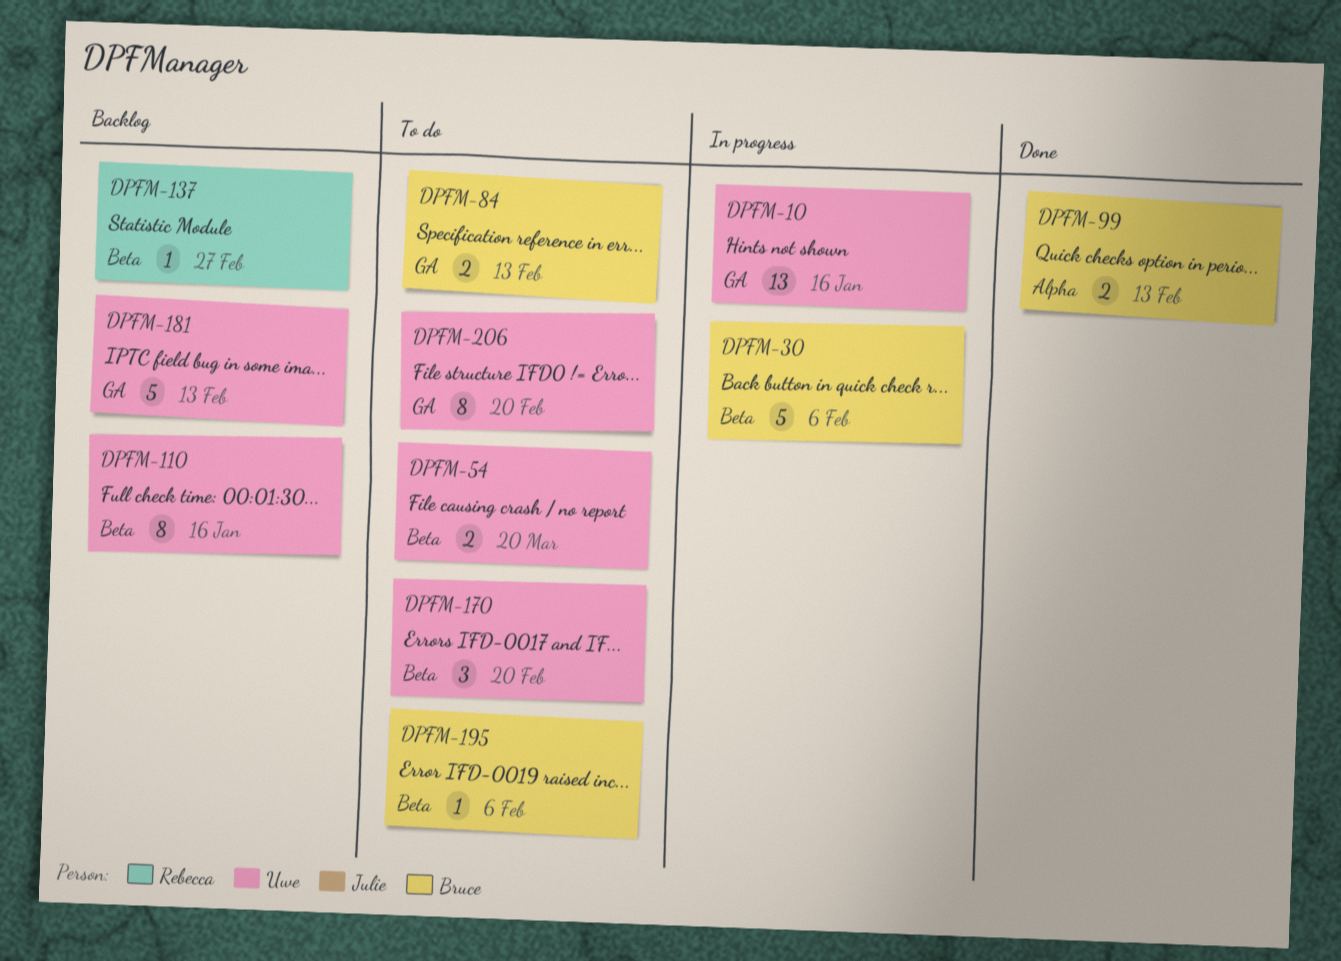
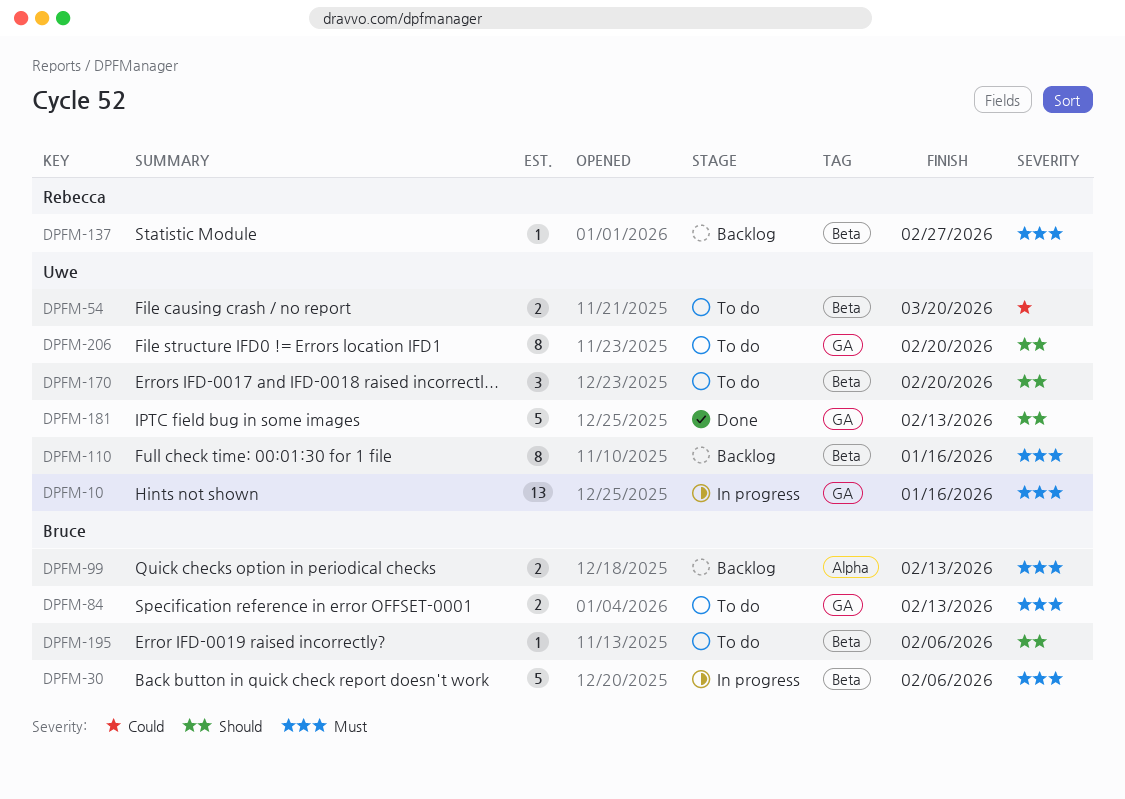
DPFM-99, status: Done -> Backlog
DPFM-181, status: Backlog -> Done

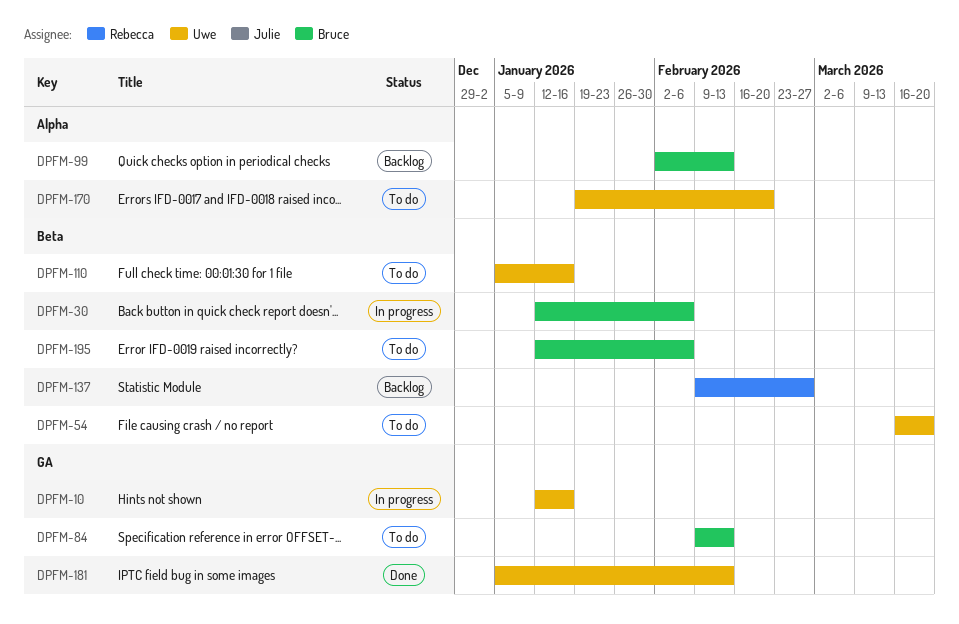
DPFM-110, status: Backlog -> To do
DPFM-170, label: Beta -> Alpha
DPFM-206: present -> none

